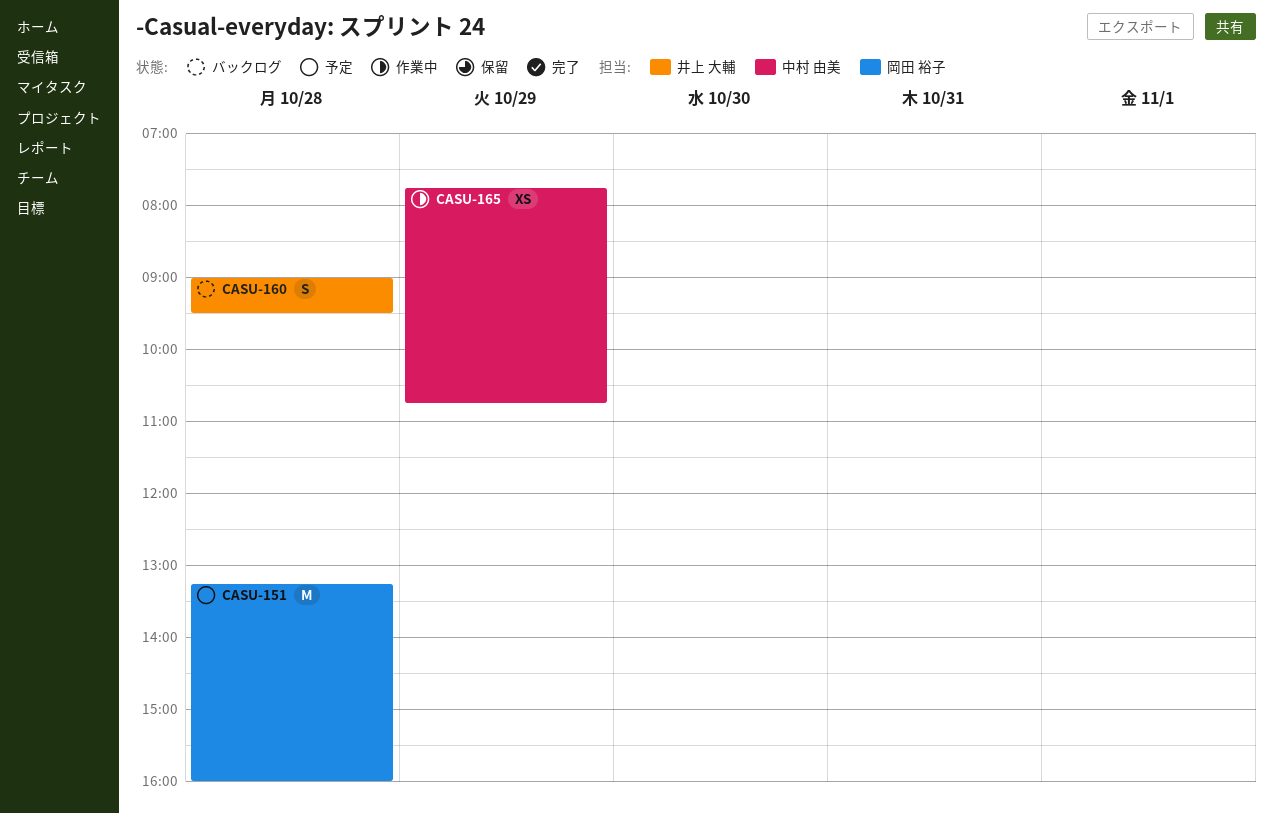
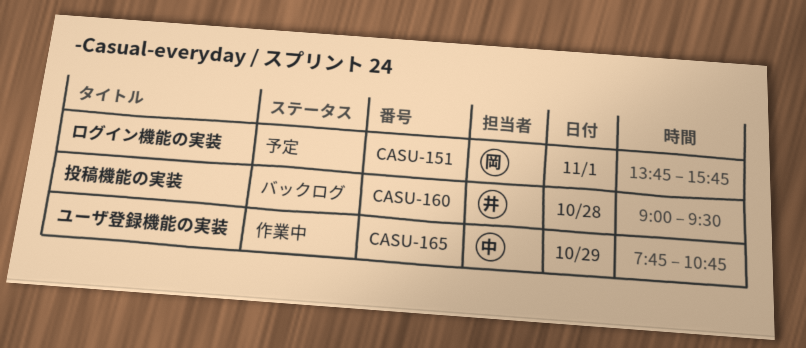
CASU-151, day: Oct 28 -> Nov 1
CASU-151, begins: 13:15 -> 13:45
CASU-151, ends: 16:00 -> 15:45

